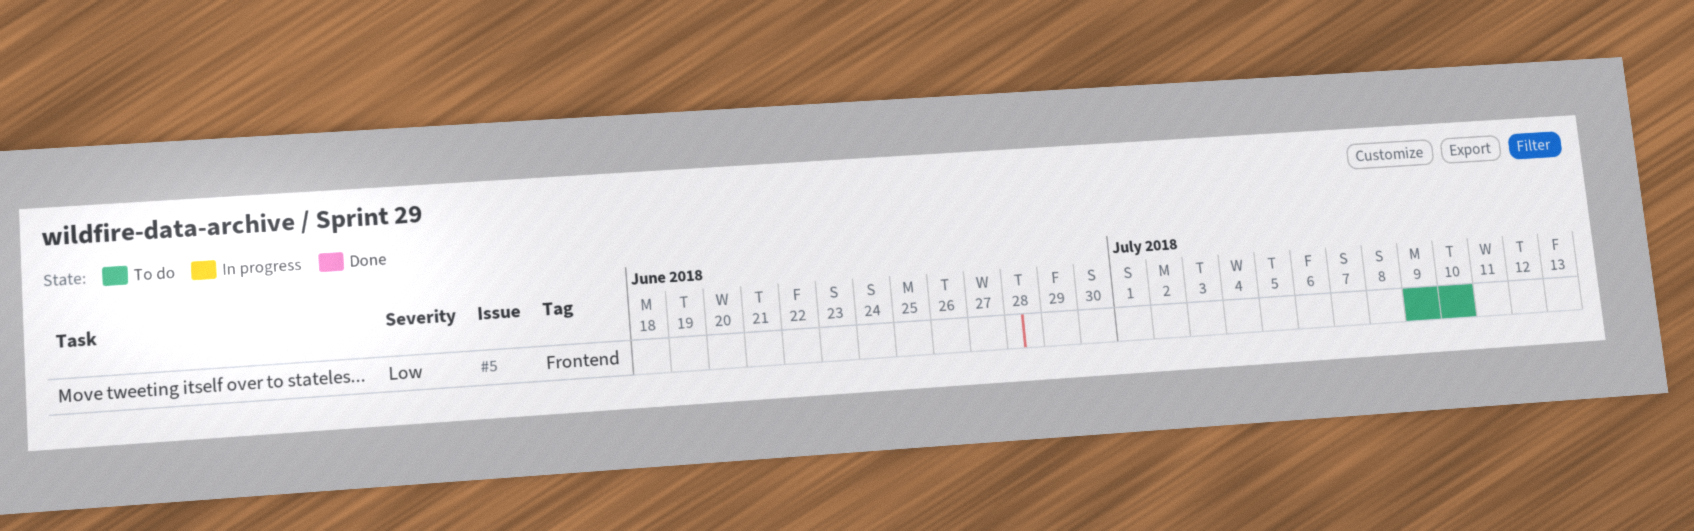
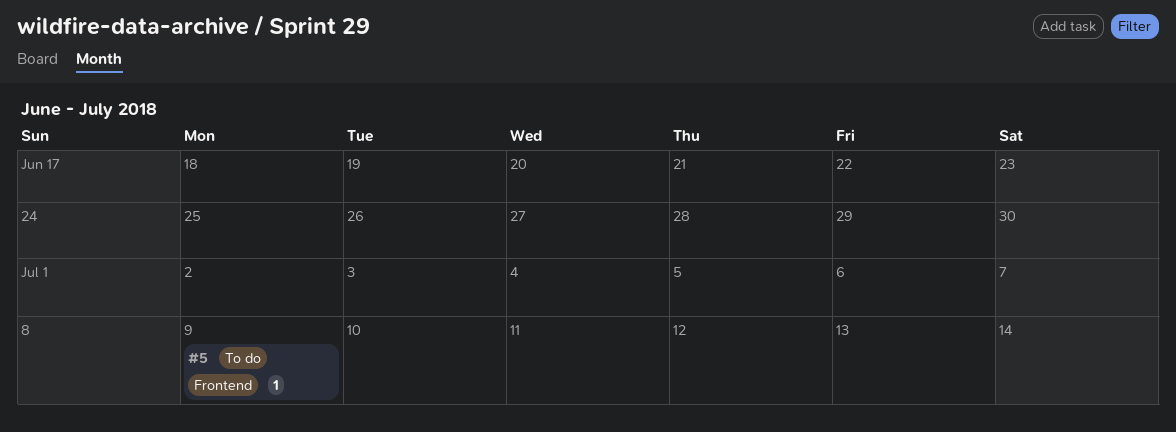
#5, due: Jul 10 -> Jul 9

